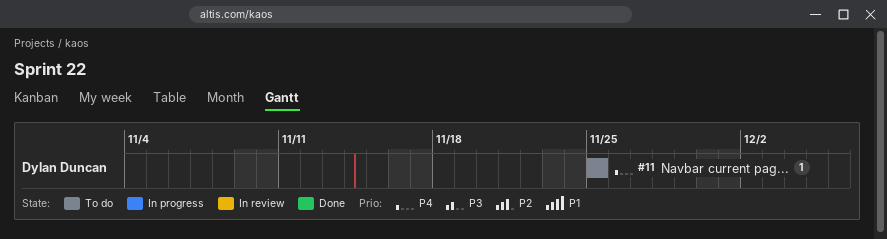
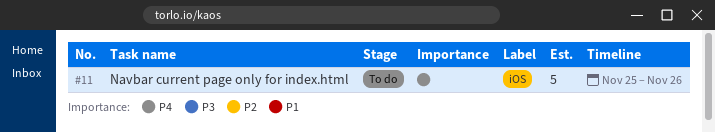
#11, estimate: 1 -> 5
#11, due: Nov 25 -> Nov 26

